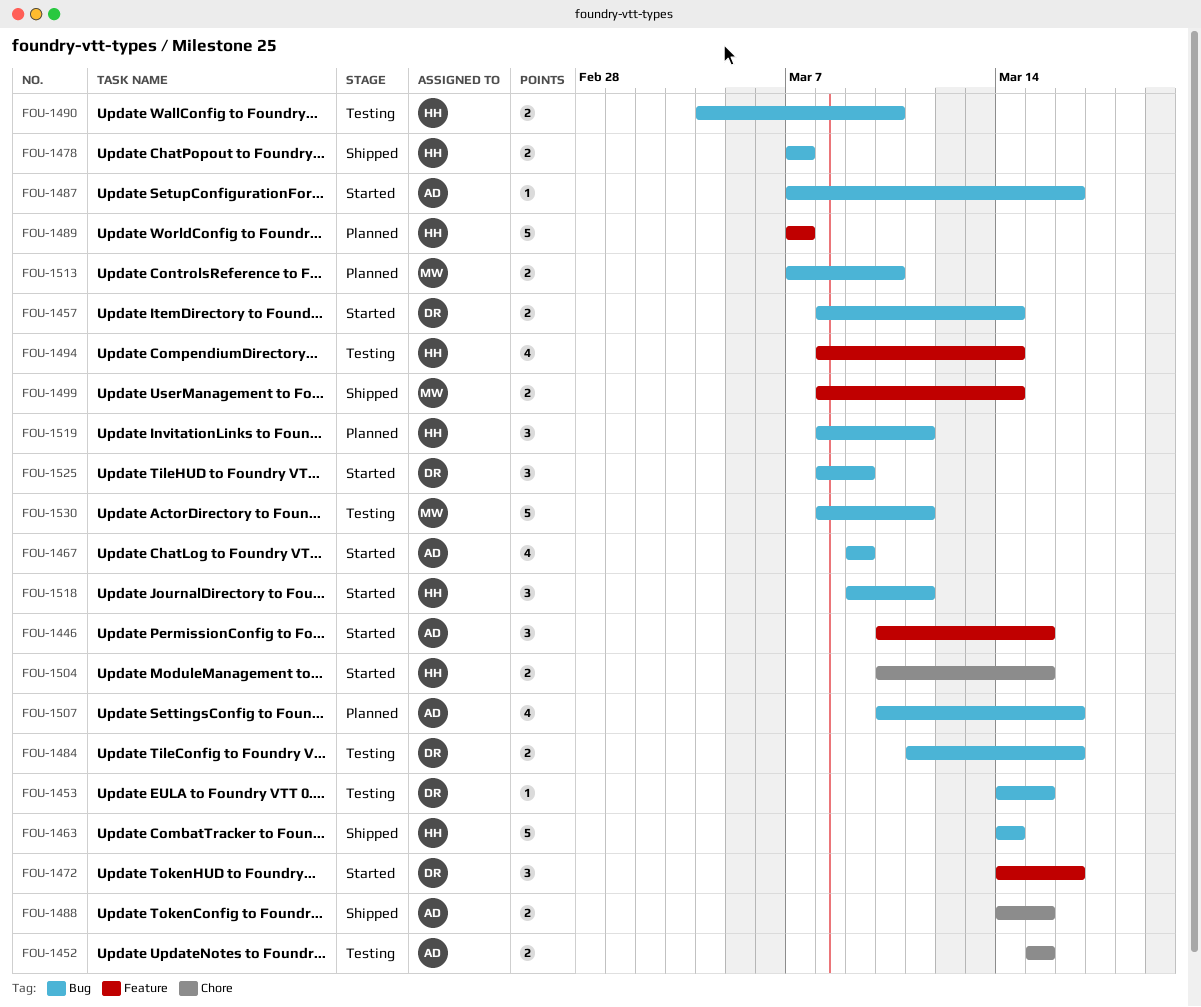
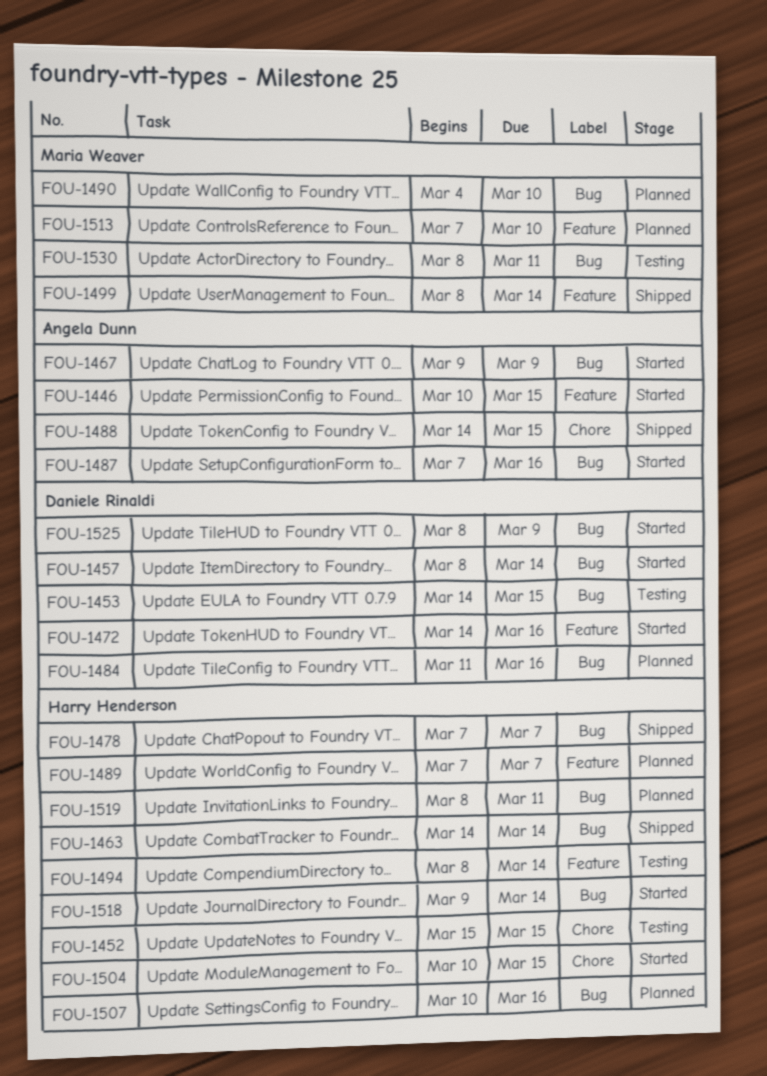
FOU-1452, owner: Angela Dunn -> Harry Henderson
FOU-1484, status: Testing -> Planned
FOU-1490, status: Testing -> Planned
FOU-1490, owner: Harry Henderson -> Maria Weaver
FOU-1507, owner: Angela Dunn -> Harry Henderson
FOU-1513, label: Bug -> Feature
FOU-1518, due: Mar 11 -> Mar 14

